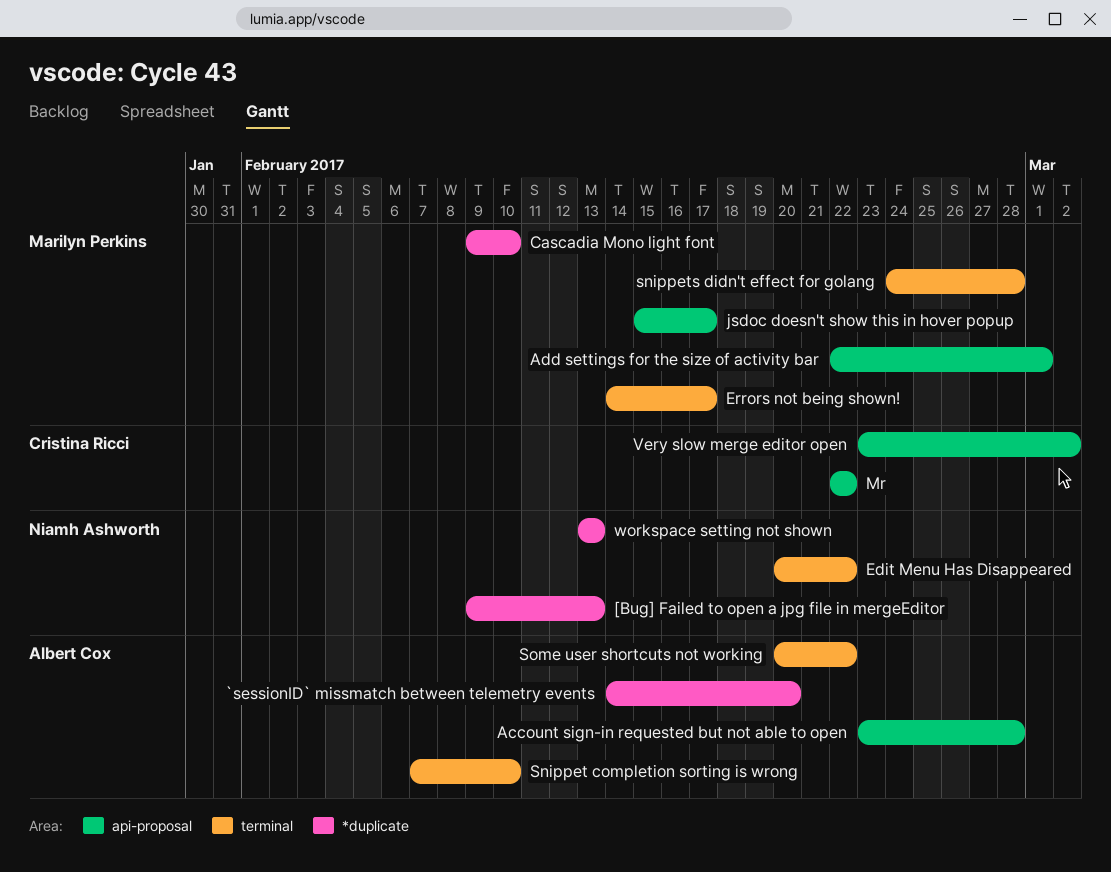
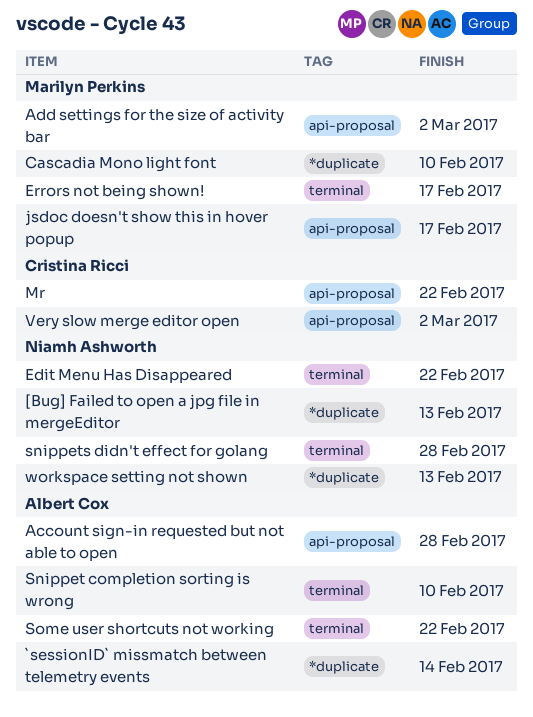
`sessionID` missmatch between telemetry events, due: Feb 20 -> Feb 14
Add settings for the size of activity bar, due: Mar 1 -> Mar 2
snippets didn't effect for golang, owner: Marilyn Perkins -> Niamh Ashworth

